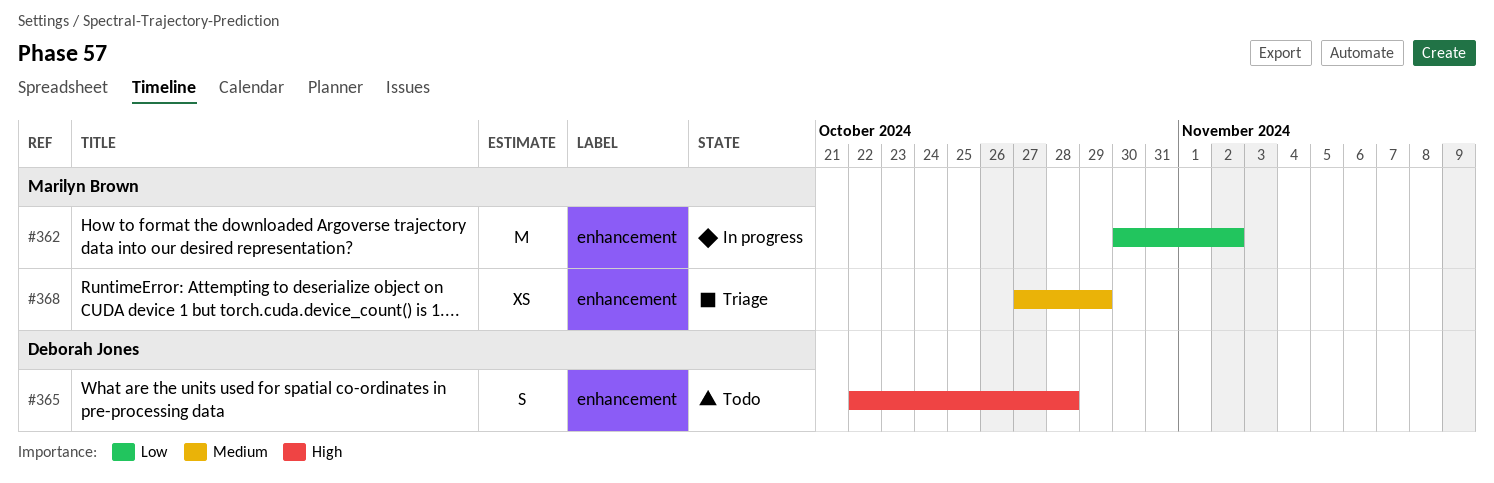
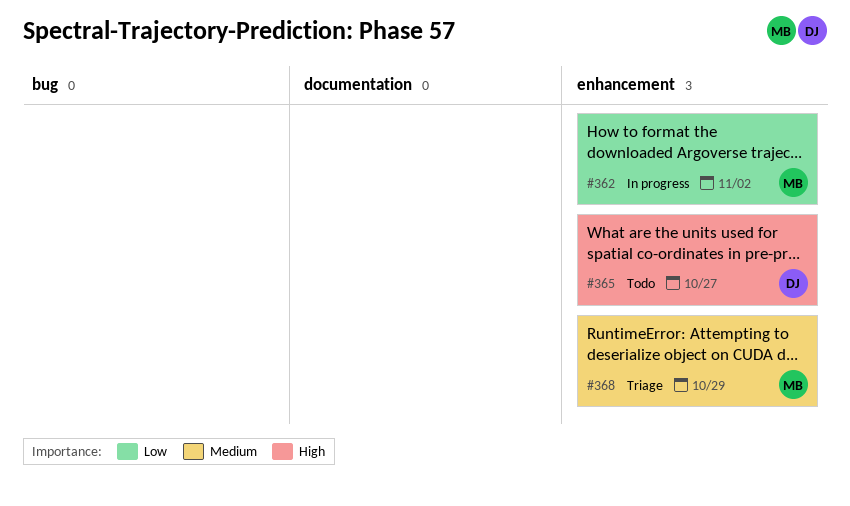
#365, due: Oct 28 -> Oct 27

